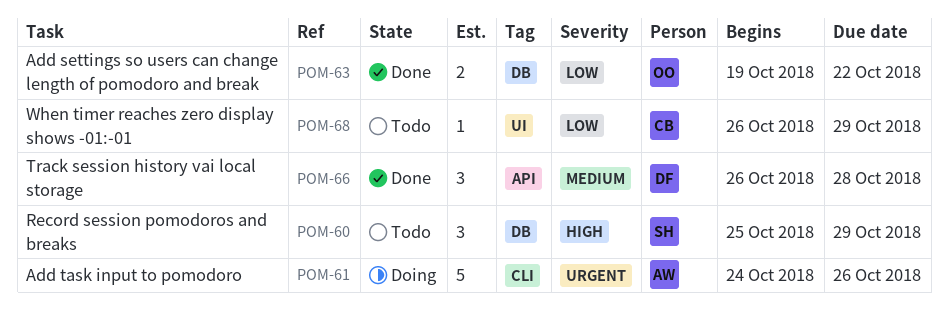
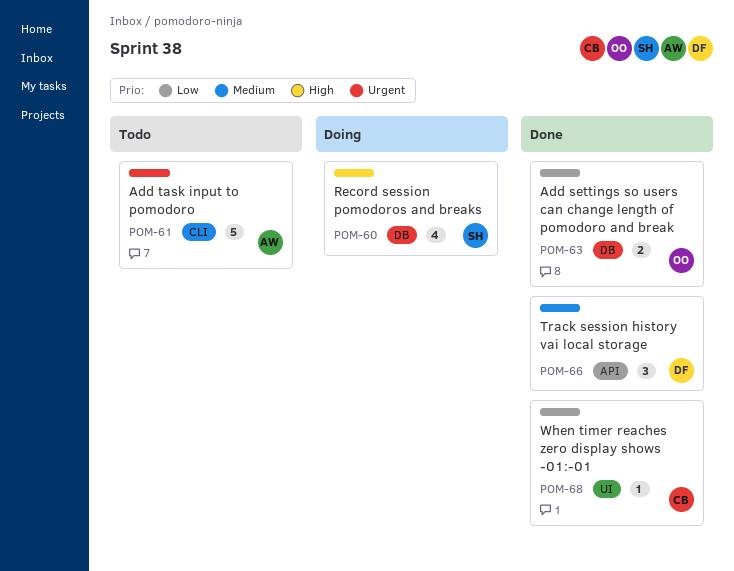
POM-60, status: Todo -> Doing
POM-60, estimate: 3 -> 4
POM-61, status: Doing -> Todo
POM-68, status: Todo -> Done

